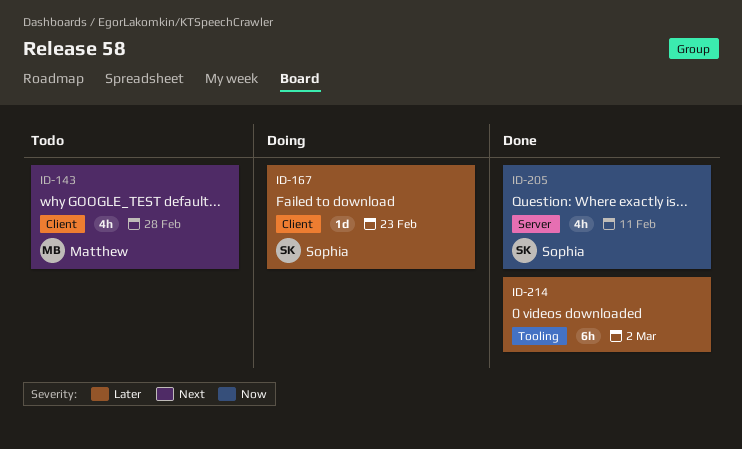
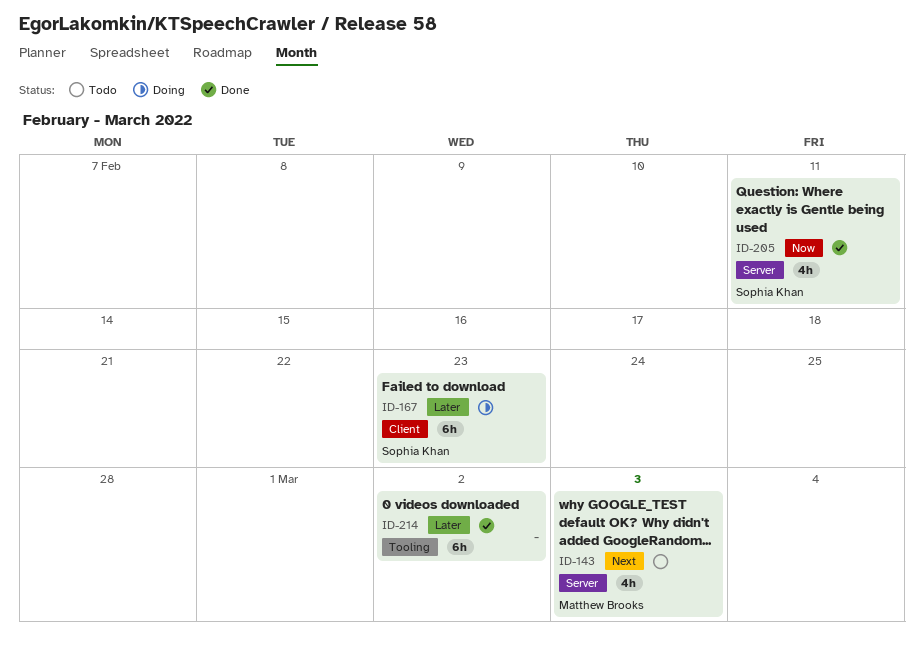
ID-143, label: Client -> Server
ID-143, due: Feb 28 -> Mar 3
ID-167, estimate: 1d -> 6h

